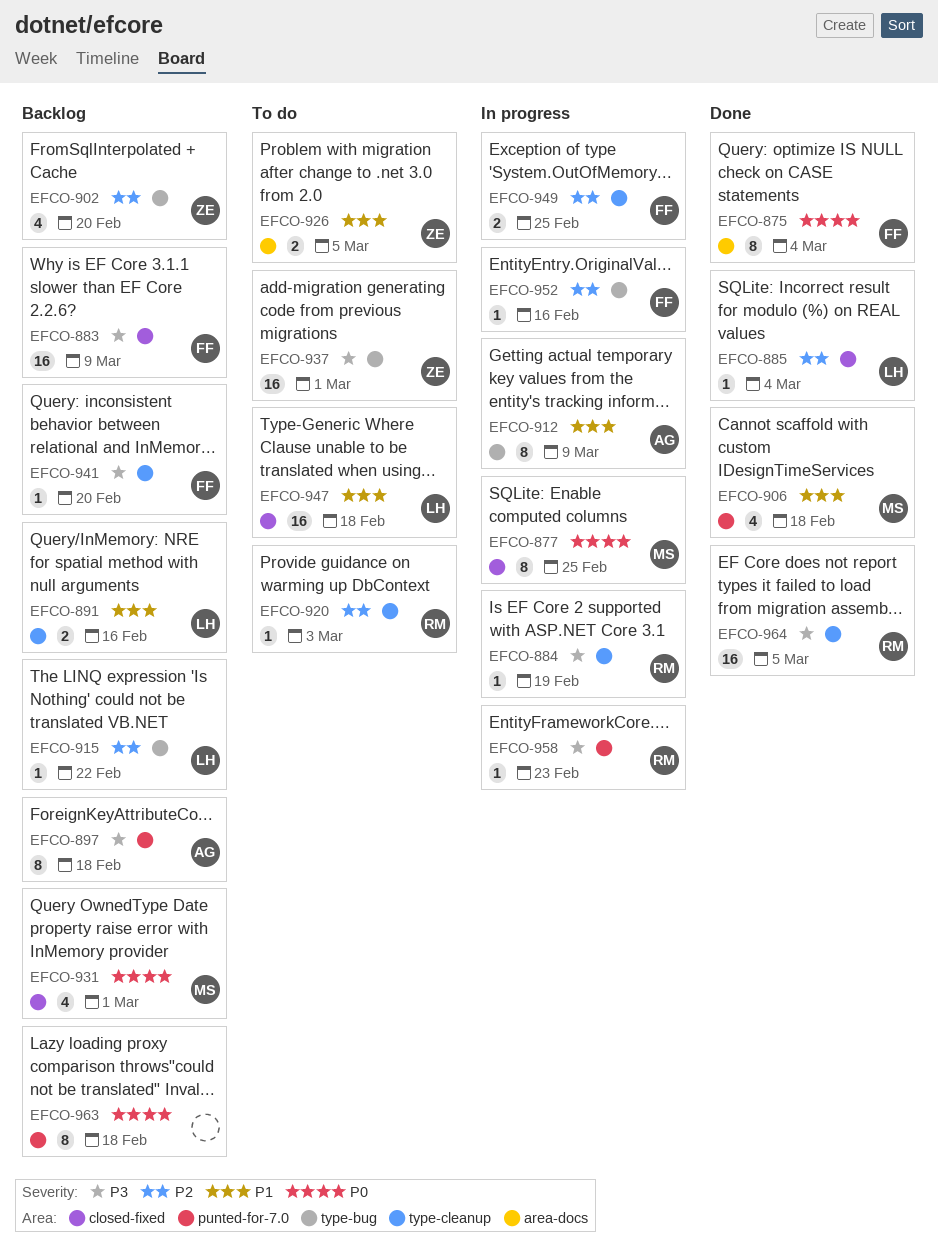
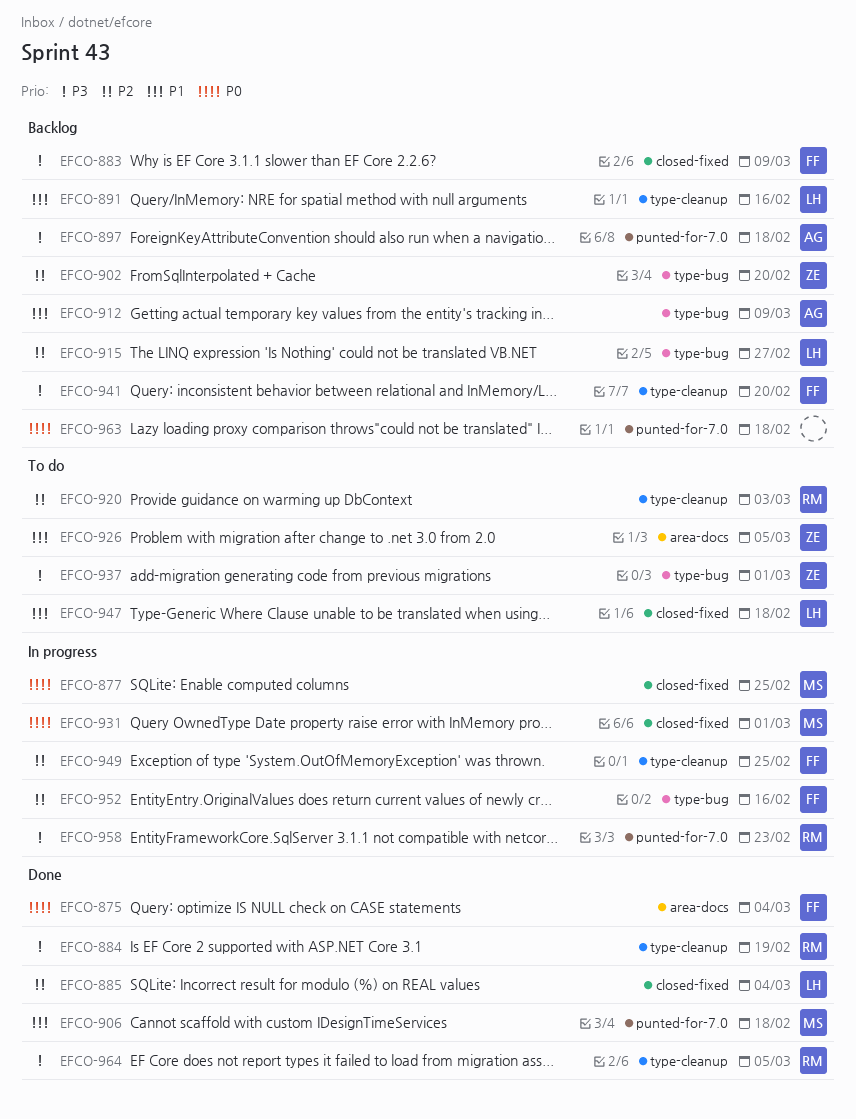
EFCO-884, status: In progress -> Done
EFCO-912, status: In progress -> Backlog
EFCO-915, due: Feb 22 -> Feb 27
EFCO-931, status: Backlog -> In progress

